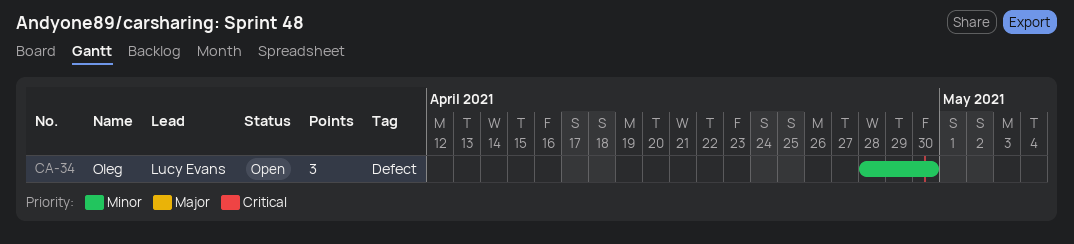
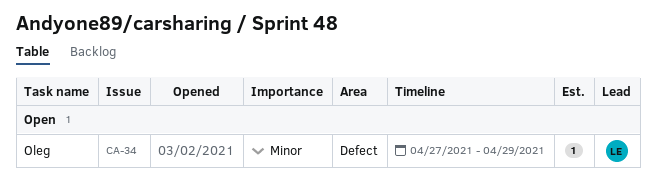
CA-34, estimate: 3 -> 1
CA-34, start: Apr 28 -> Apr 27
CA-34, due: Apr 30 -> Apr 29

